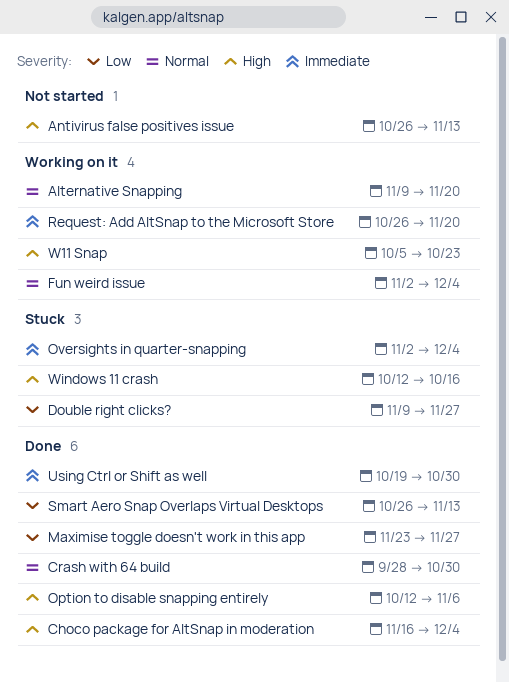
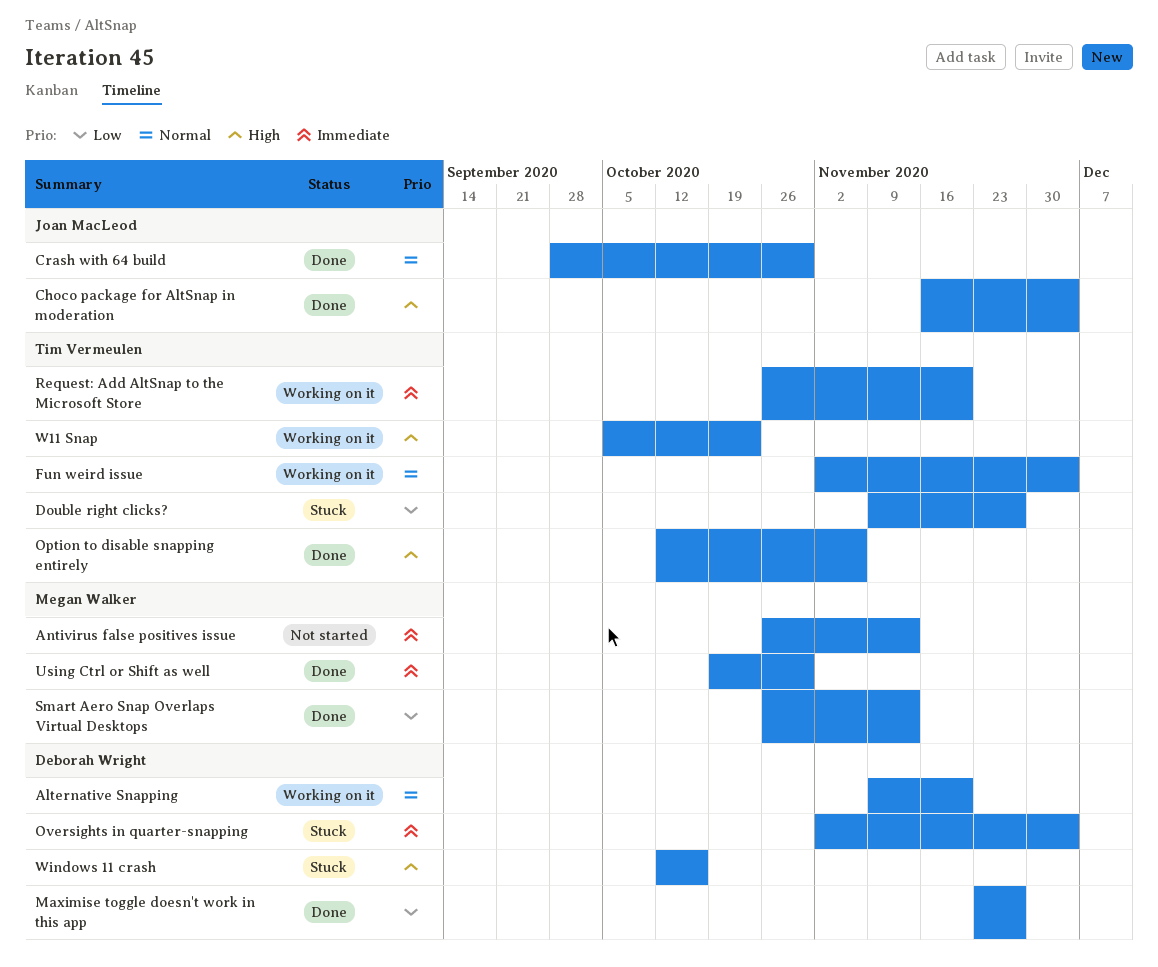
Antivirus false positives issue, priority: High -> Immediate

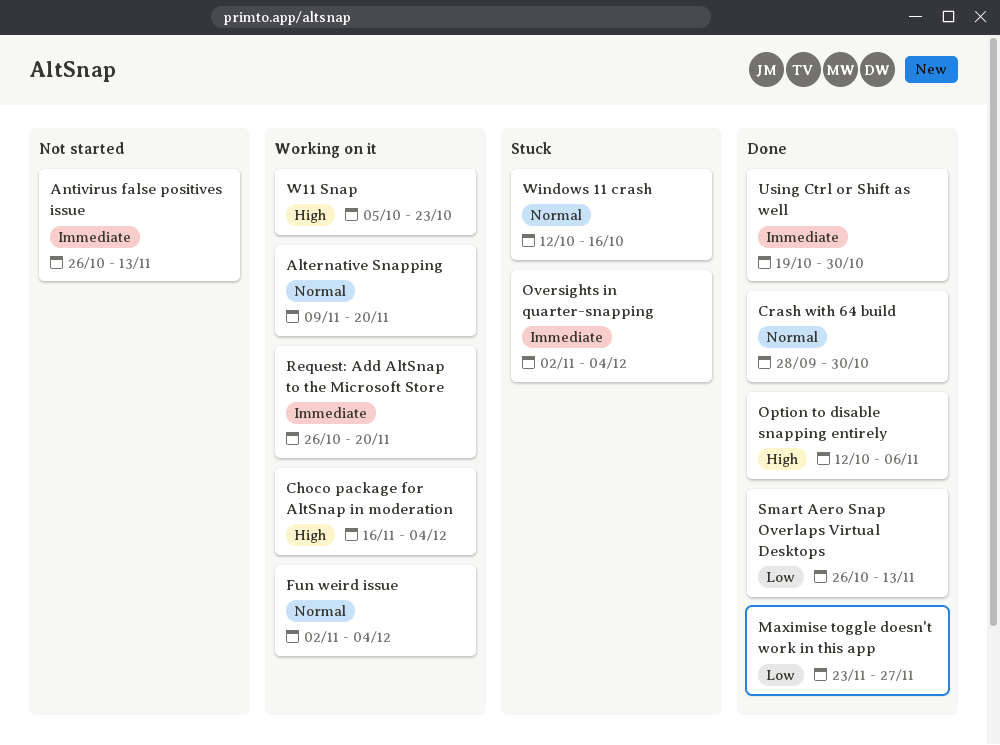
Choco package for AltSnap in moderation, status: Done -> Working on it
Double right clicks?: present -> none
Windows 11 crash, priority: High -> Normal

